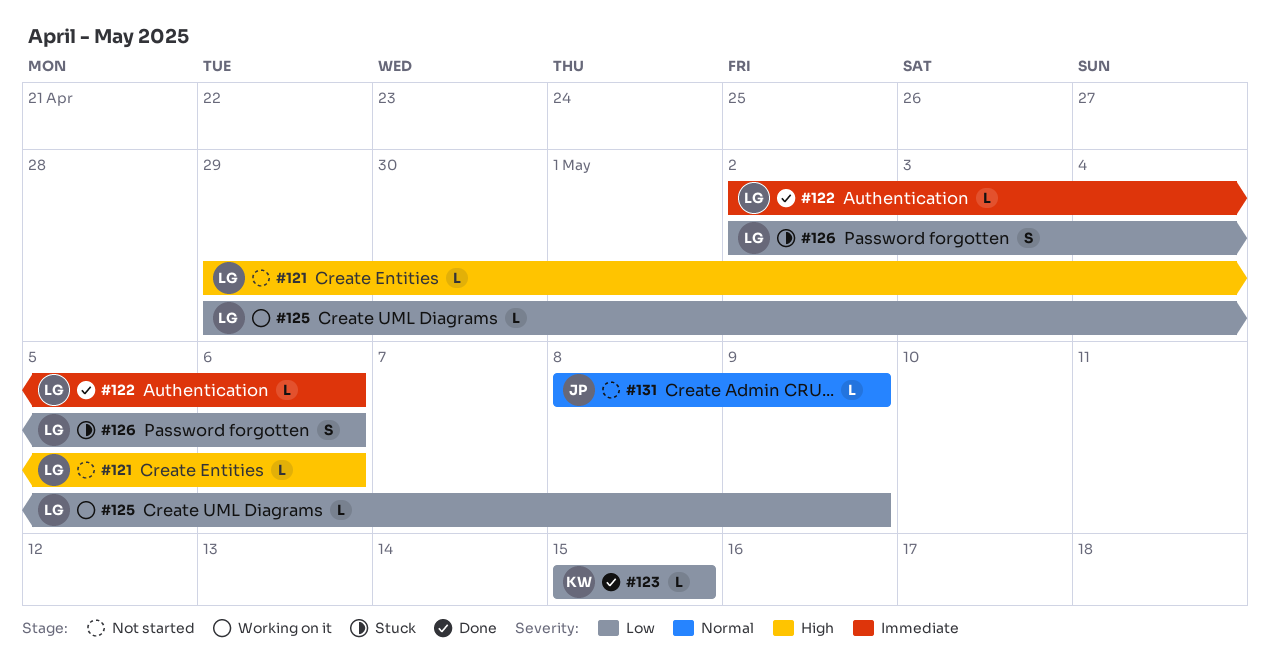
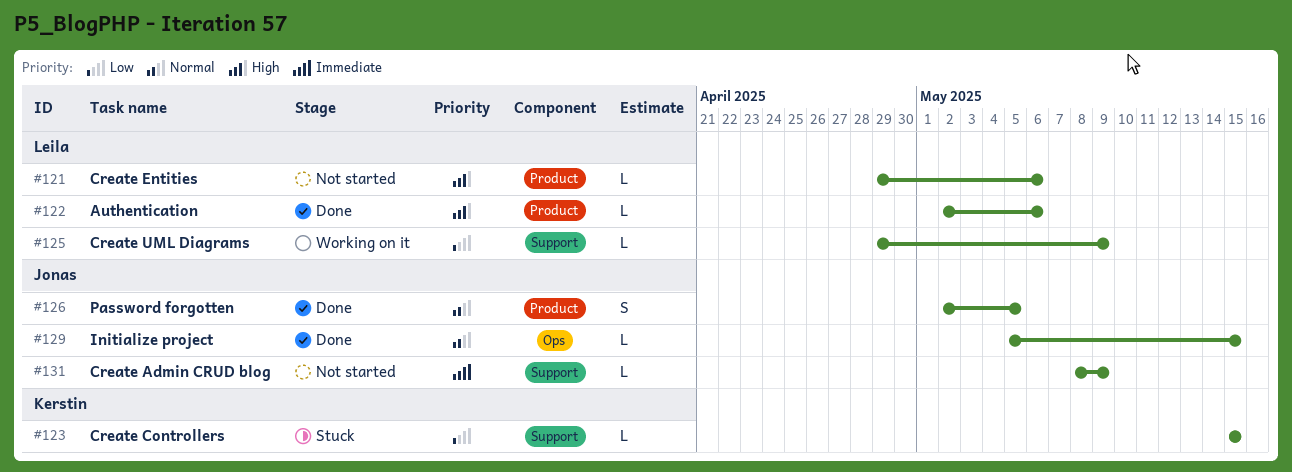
#122, priority: Immediate -> High
#123, status: Done -> Stuck
#126, status: Stuck -> Done
#126, owner: Leila -> Jonas
#126, priority: Low -> Normal
#126, due: May 6 -> May 5
#129: none -> present
#131, priority: Normal -> Immediate

